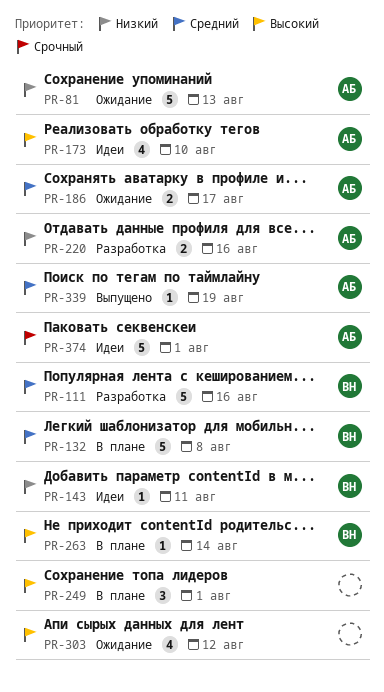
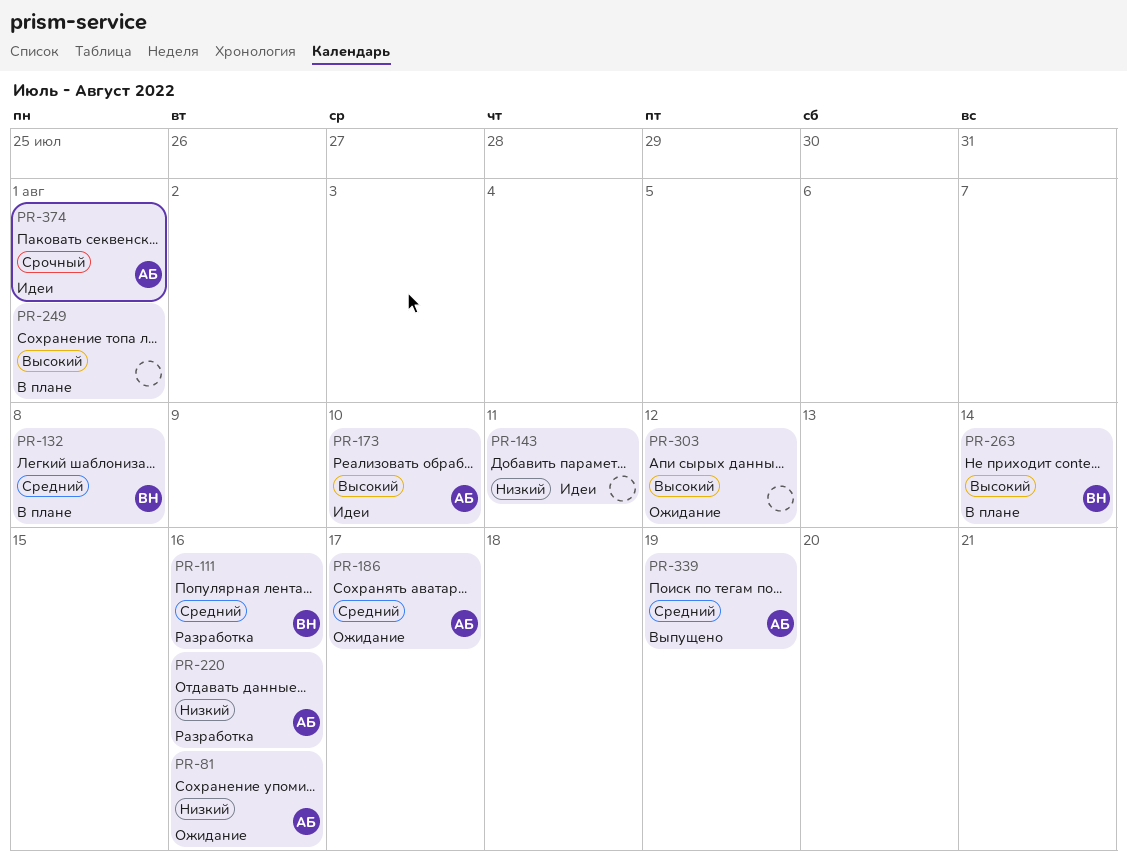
PR-81, due: Aug 13 -> Aug 16
PR-143, owner: ВН -> none

